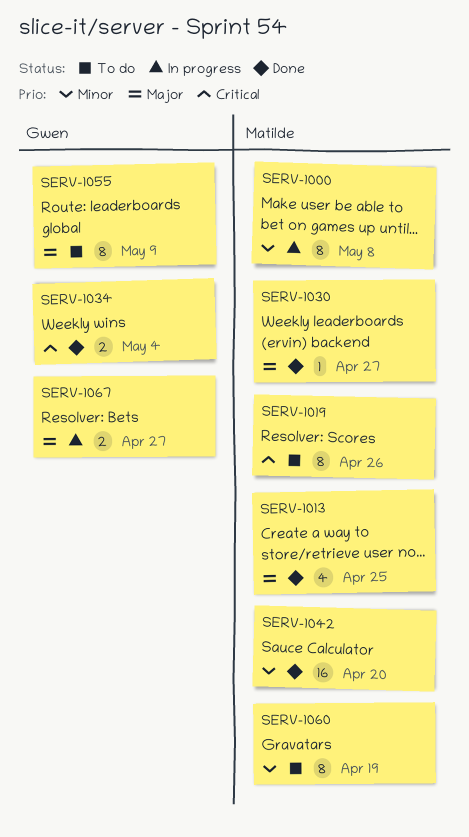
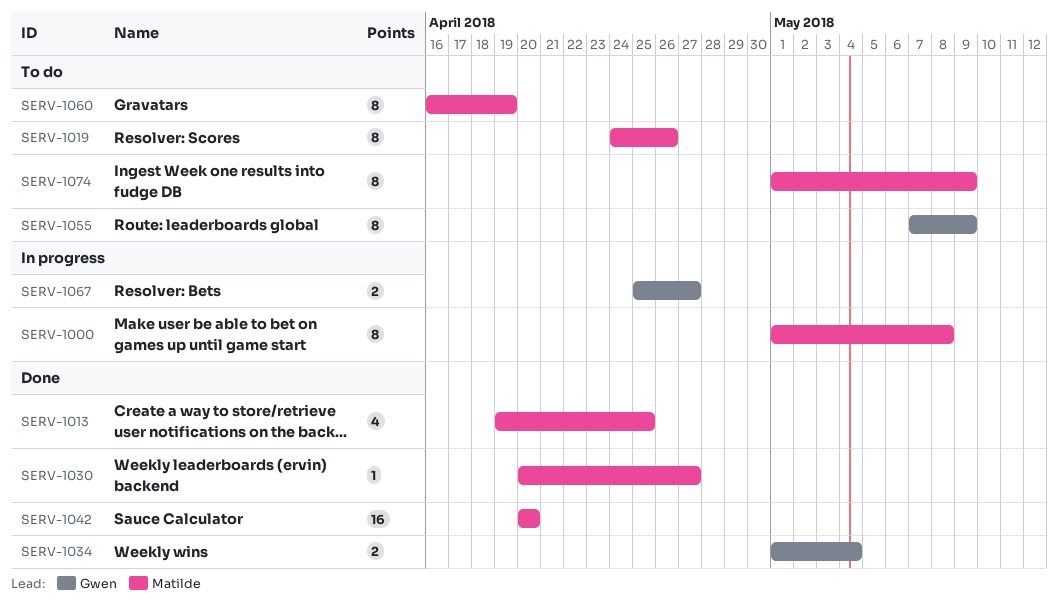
SERV-1074: none -> present

